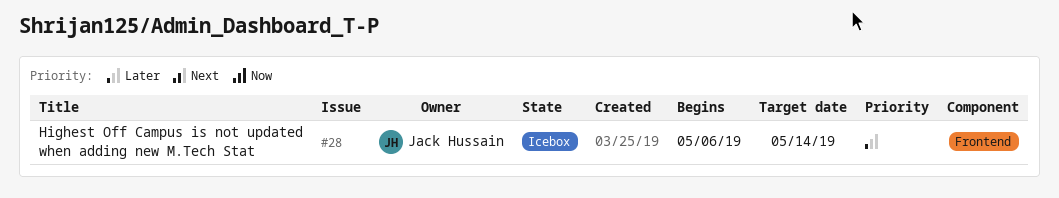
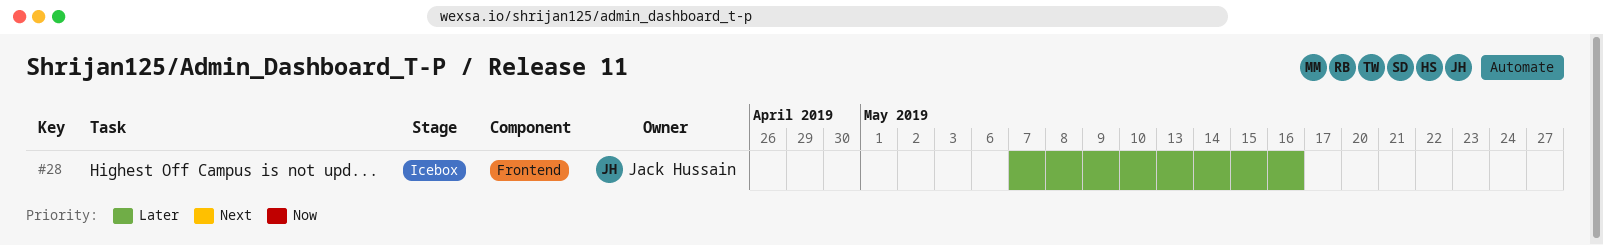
#28, start: May 6 -> May 7
#28, due: May 14 -> May 16

